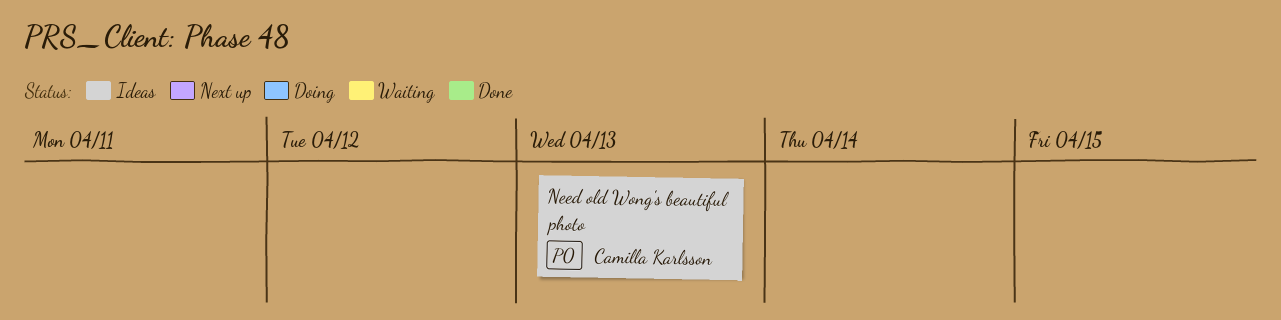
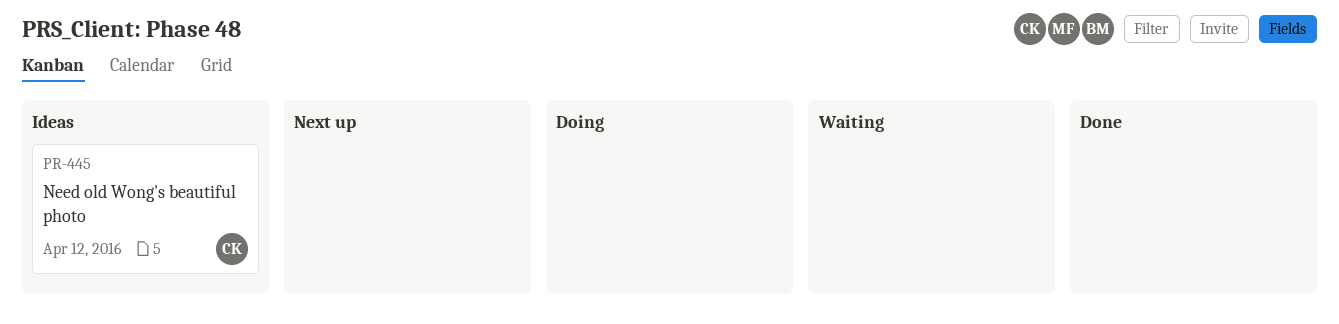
Need old Wong's beautiful photo, due: Apr 13 -> Apr 12

